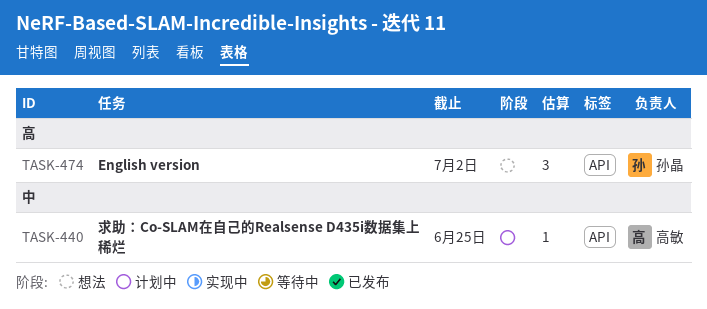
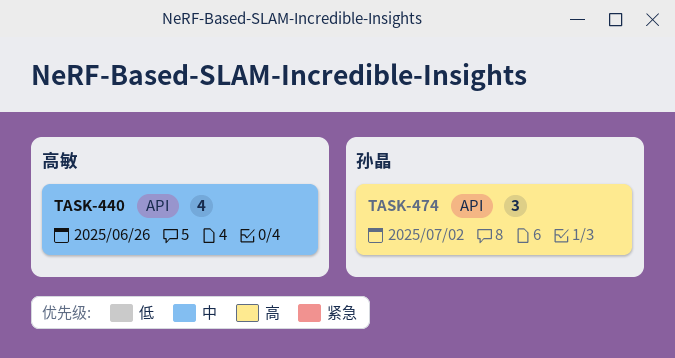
TASK-440, estimate: 1 -> 4
TASK-440, due: Jun 25 -> Jun 26

